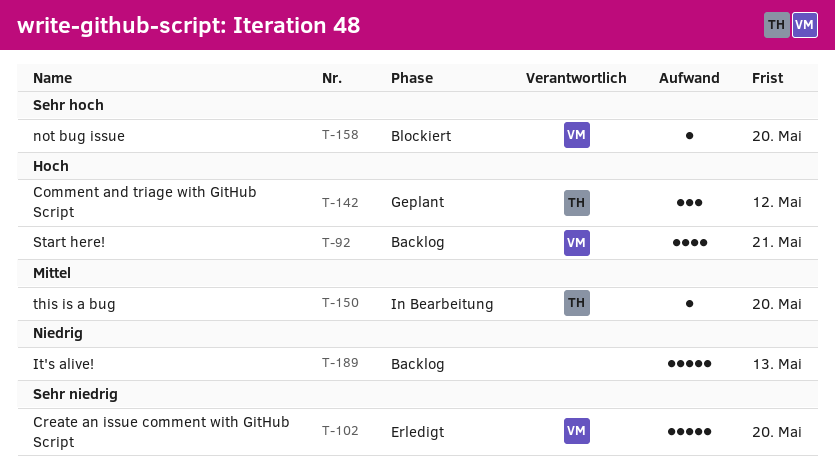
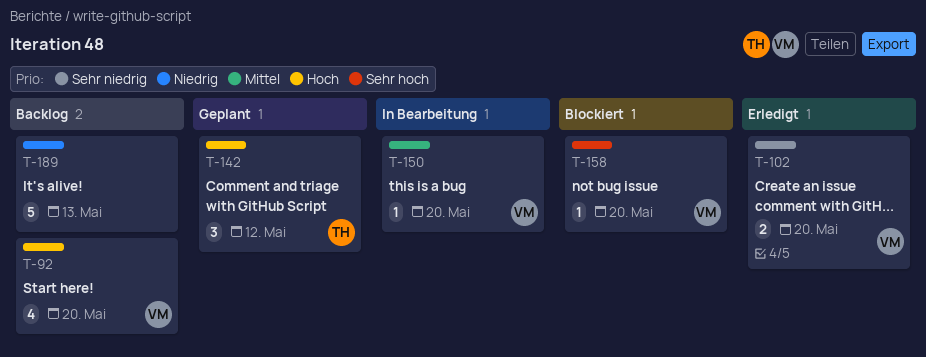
T-92, due: May 21 -> May 20
T-102, estimate: 5 -> 2
T-150, owner: TH -> VM

